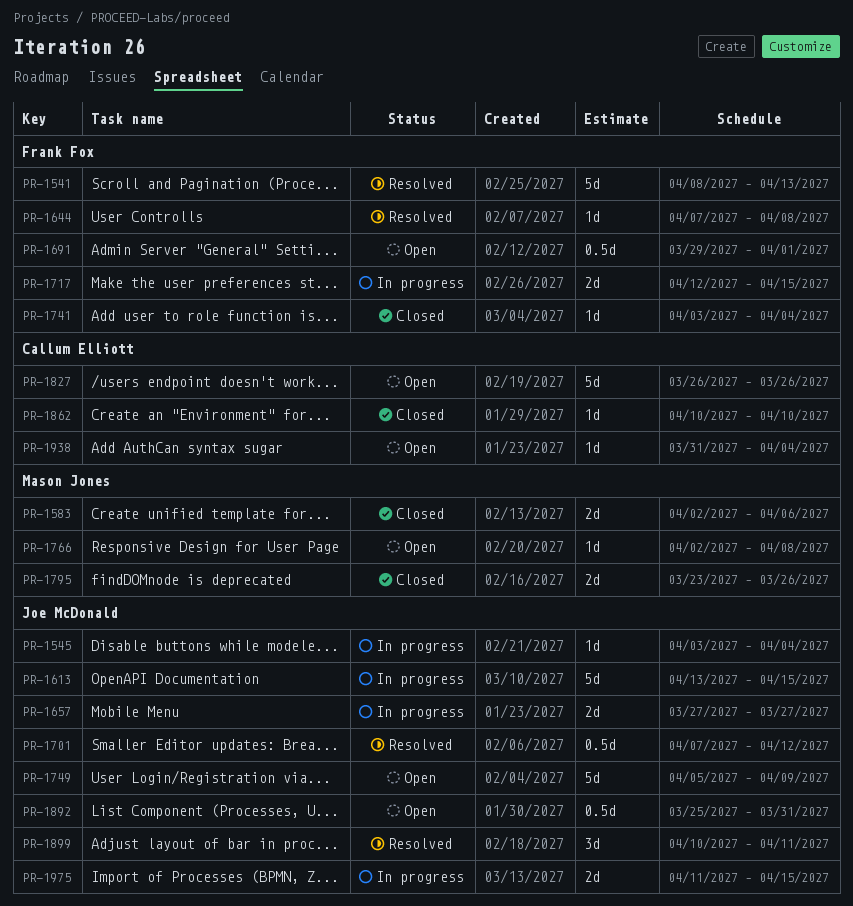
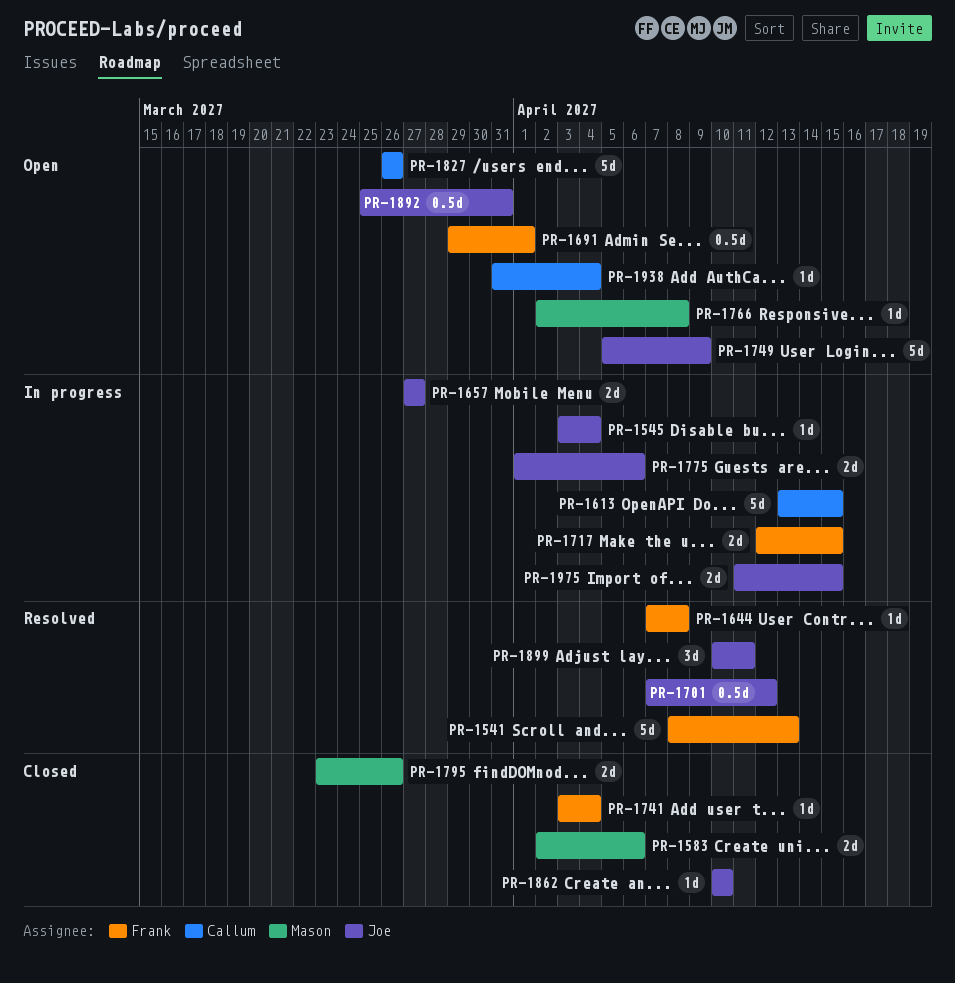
PR-1613, owner: Joe McDonald -> Callum Elliott
PR-1775: none -> present
PR-1862, owner: Callum Elliott -> Joe McDonald

